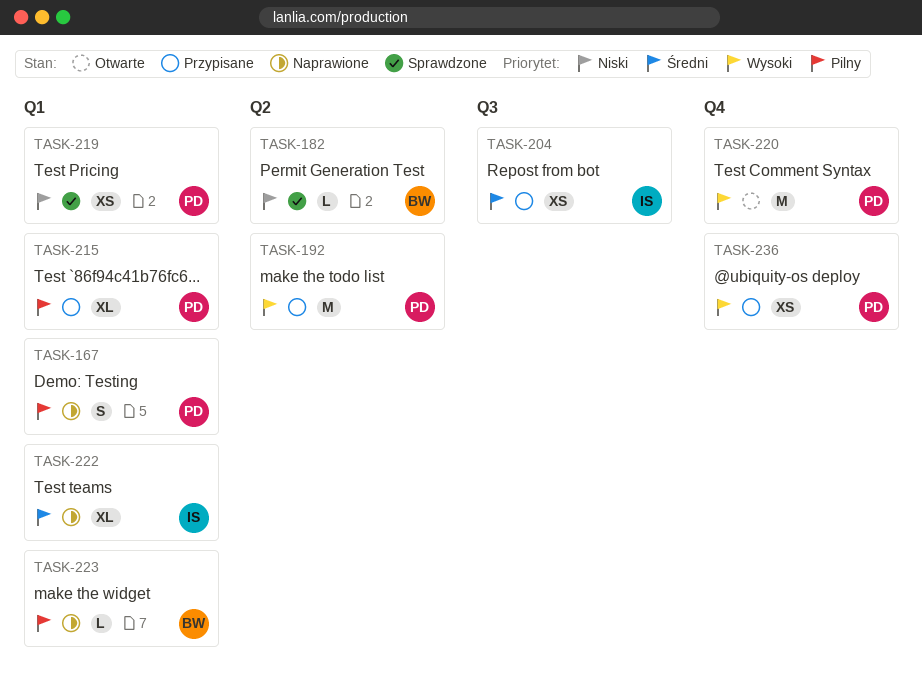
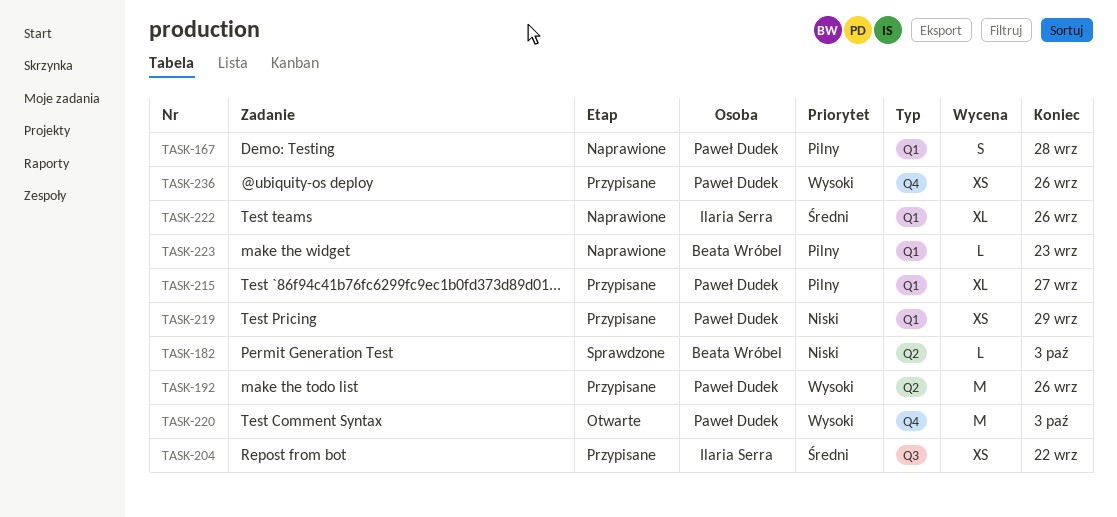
TASK-219, status: Sprawdzone -> Przypisane

